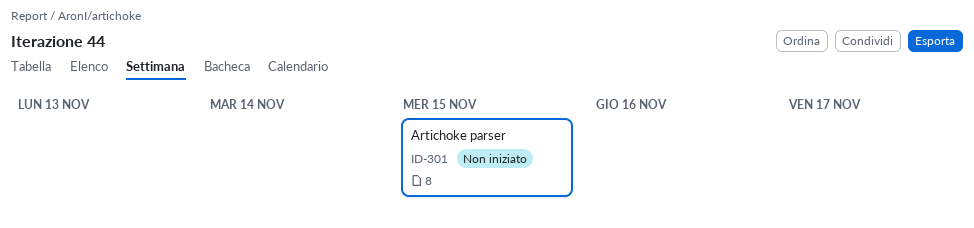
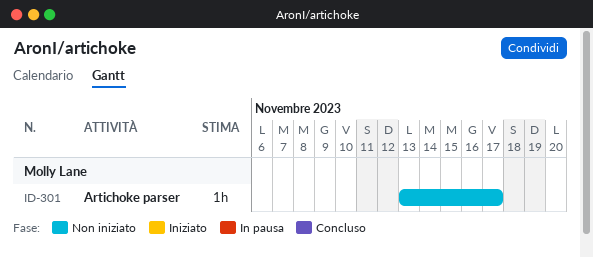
ID-301, due: Nov 15 -> Nov 17

